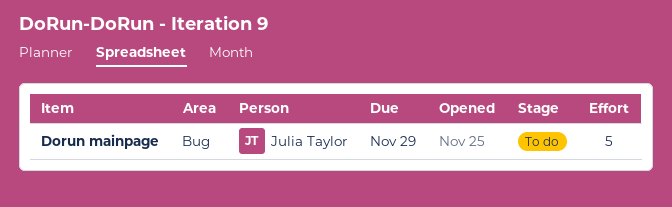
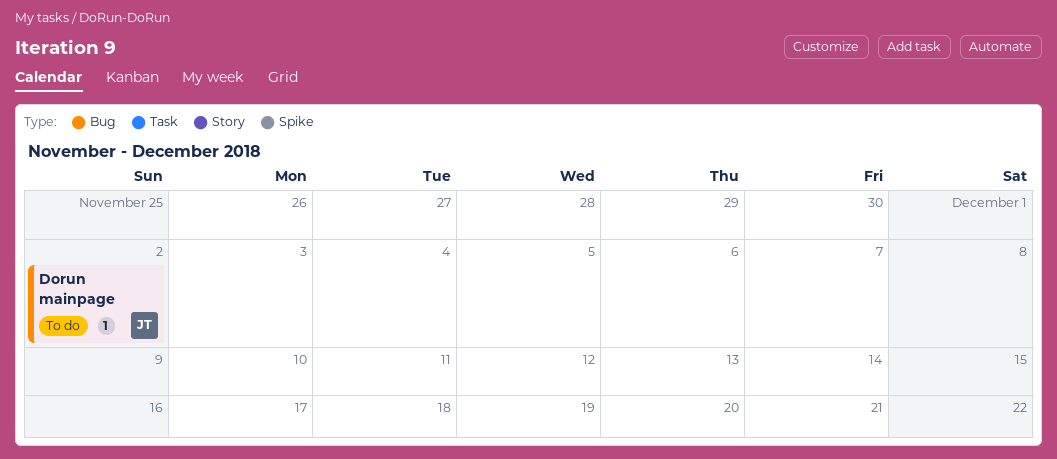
Dorun mainpage, estimate: 5 -> 1
Dorun mainpage, due: Nov 29 -> Dec 2

